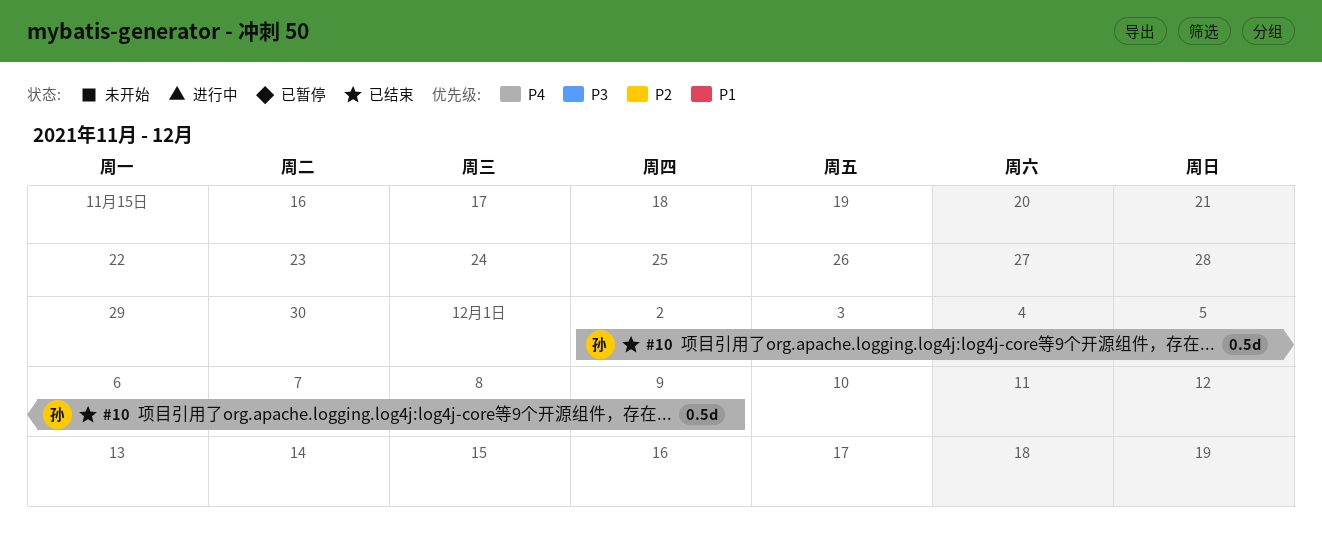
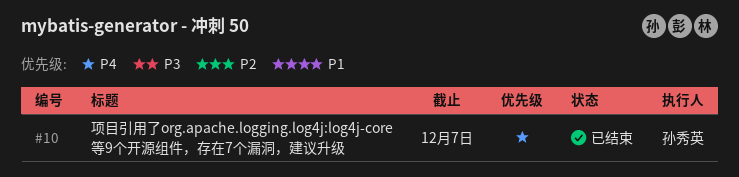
#10, due: Dec 9 -> Dec 7

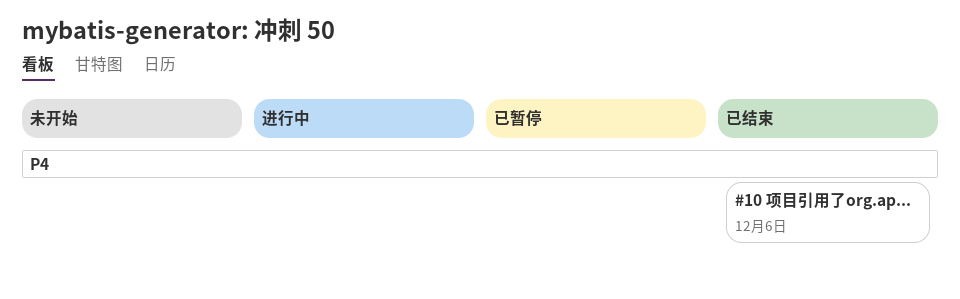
#10, due: Dec 7 -> Dec 6

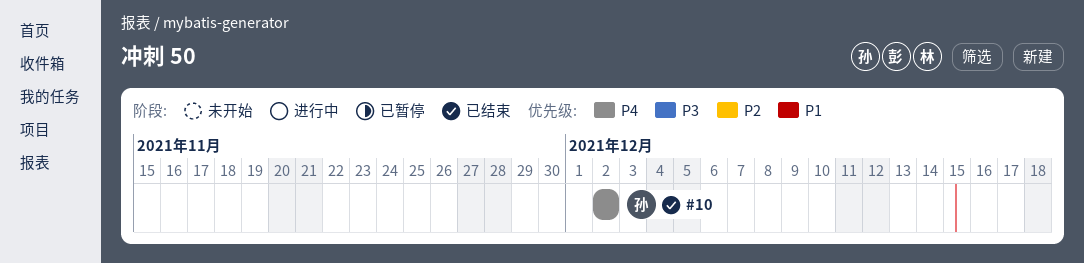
#10, due: Dec 6 -> Dec 2

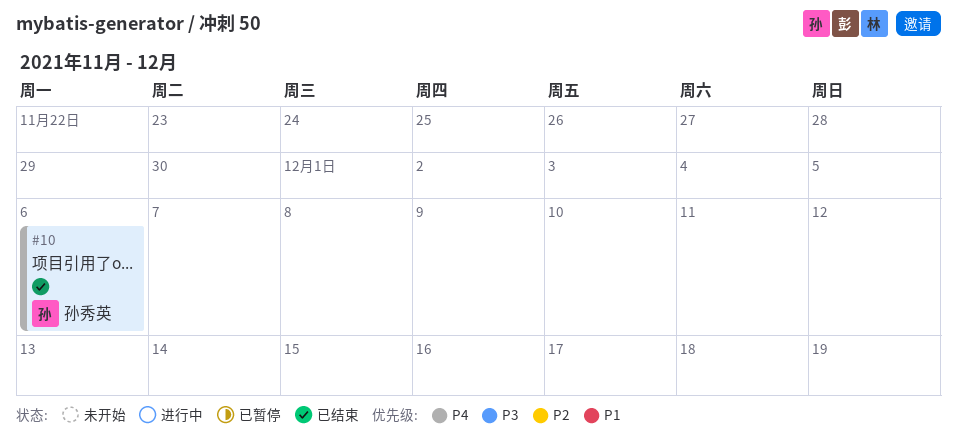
#10, due: Dec 2 -> Dec 6

